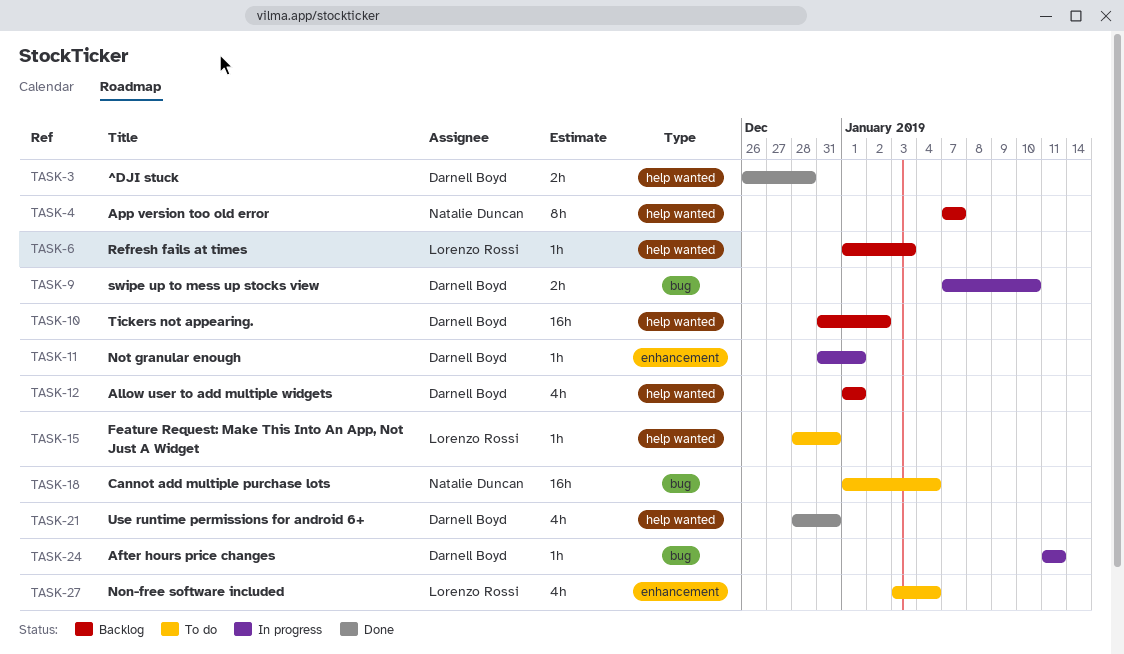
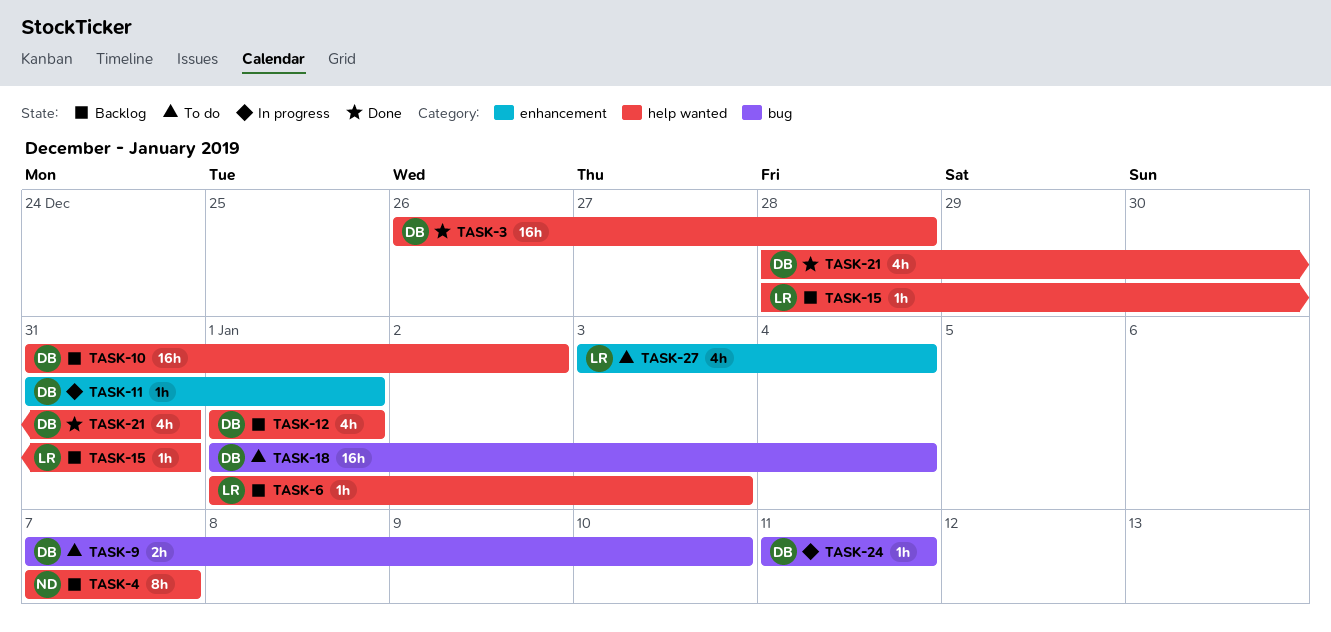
TASK-3, estimate: 2h -> 16h
TASK-9, status: In progress -> To do
TASK-15, status: To do -> Backlog
TASK-18, owner: Natalie Duncan -> Darnell Boyd

